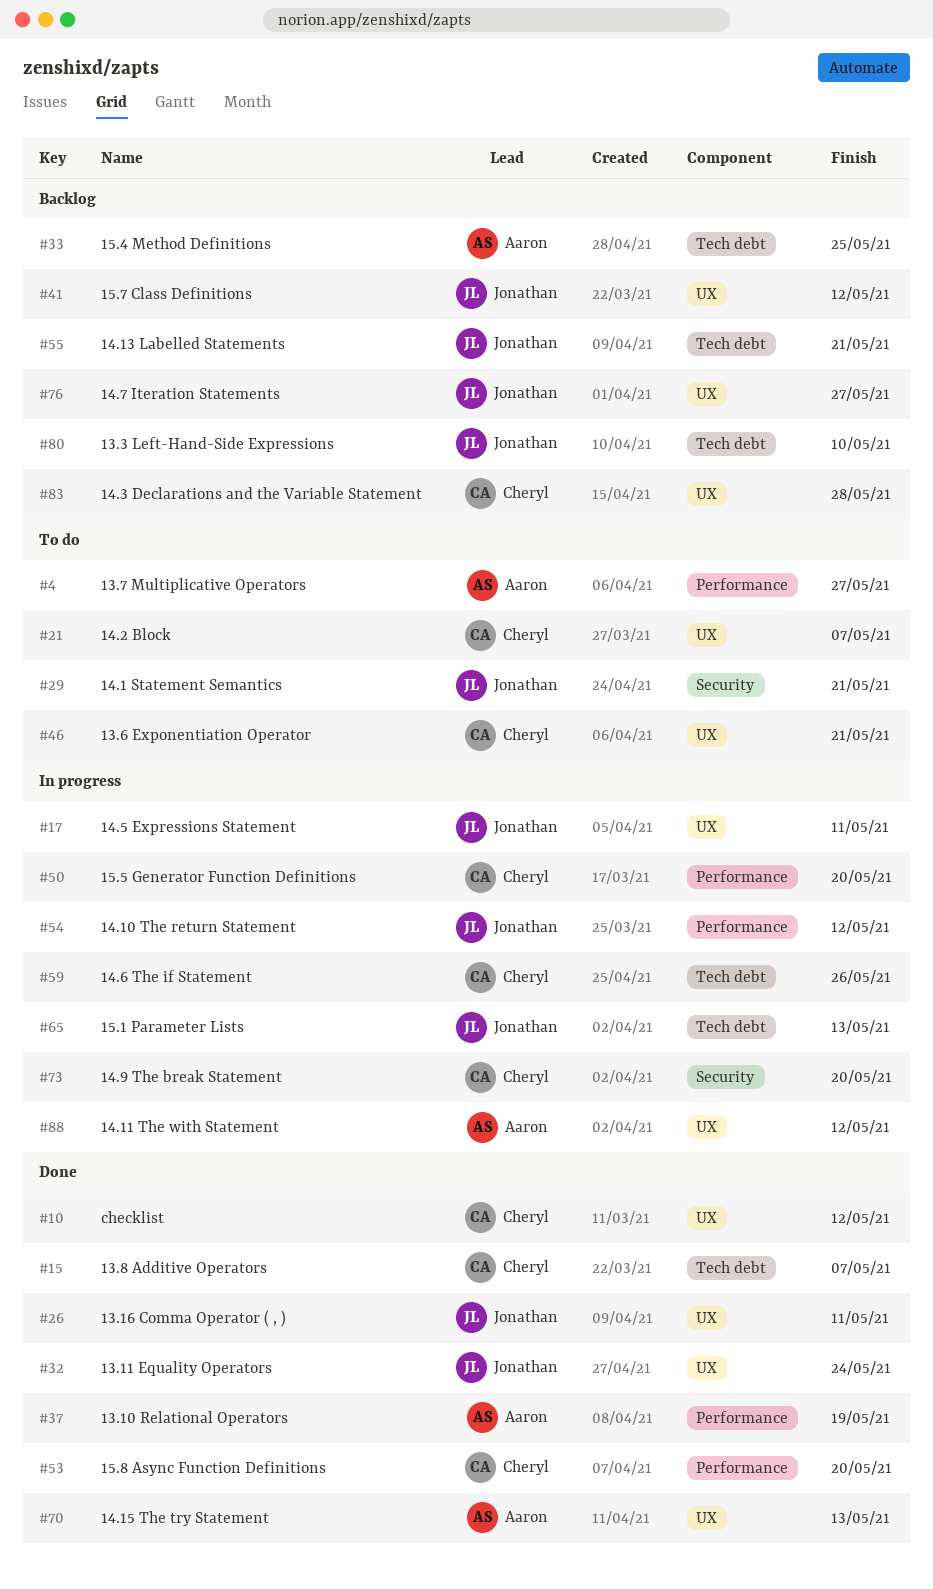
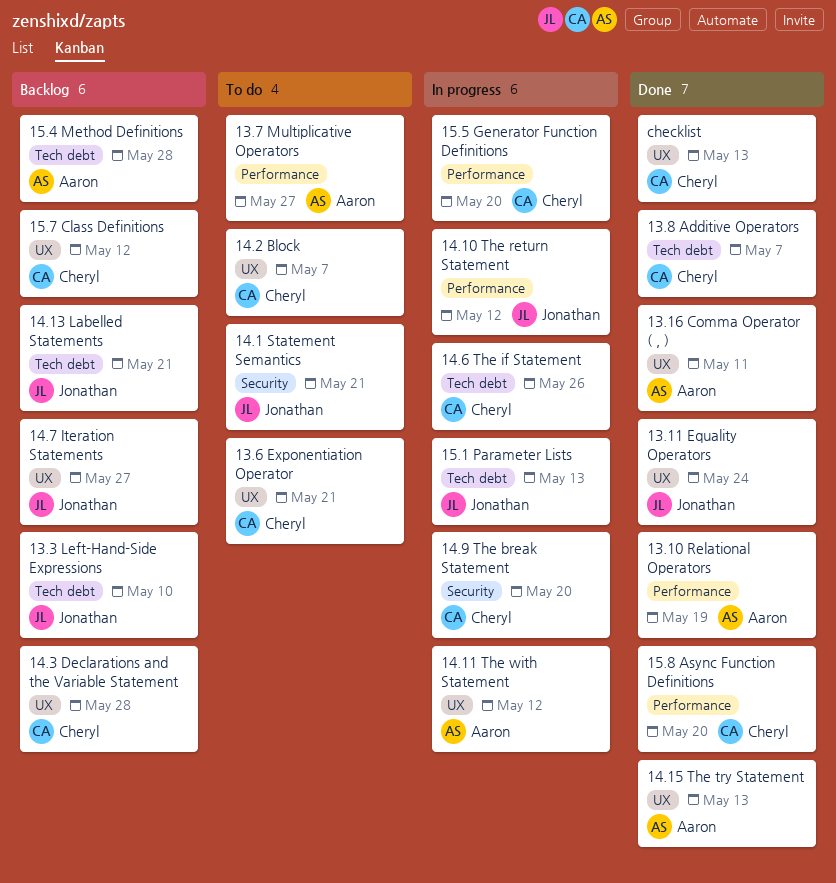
13.16 Comma Operator ( , ), owner: Jonathan -> Aaron
14.5 Expressions Statement: present -> none
15.4 Method Definitions, due: May 25 -> May 28
15.7 Class Definitions, owner: Jonathan -> Cheryl
checklist, due: May 12 -> May 13

